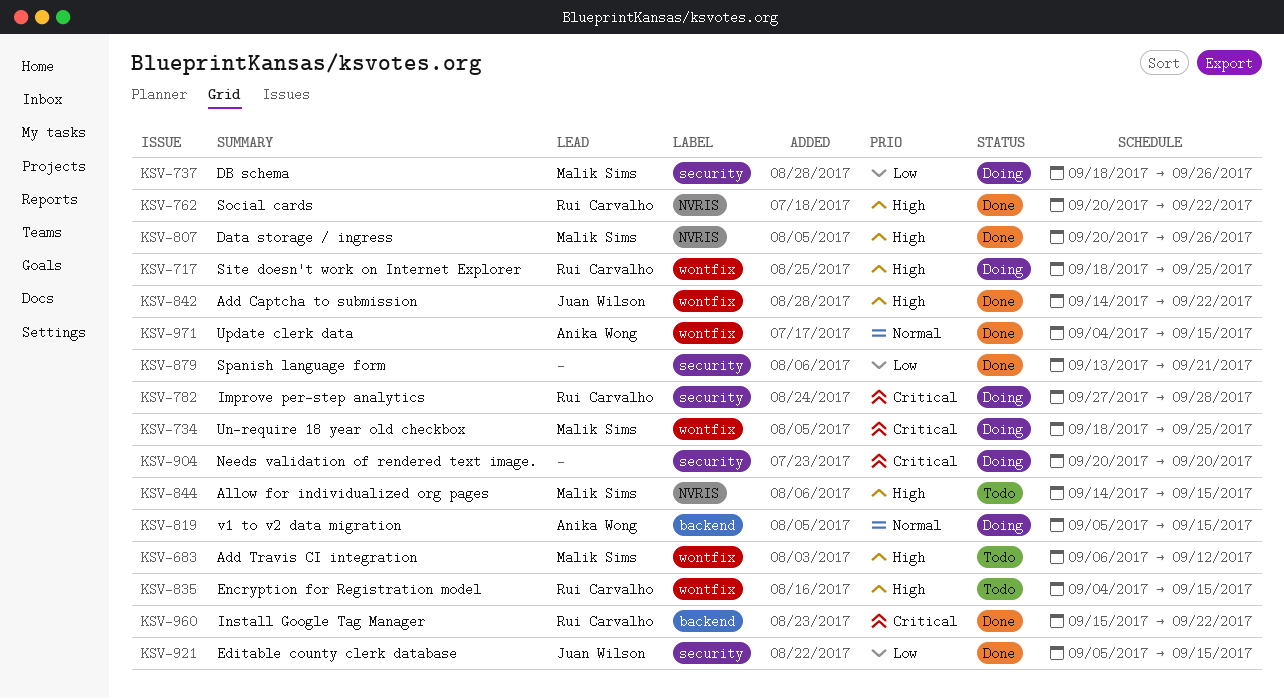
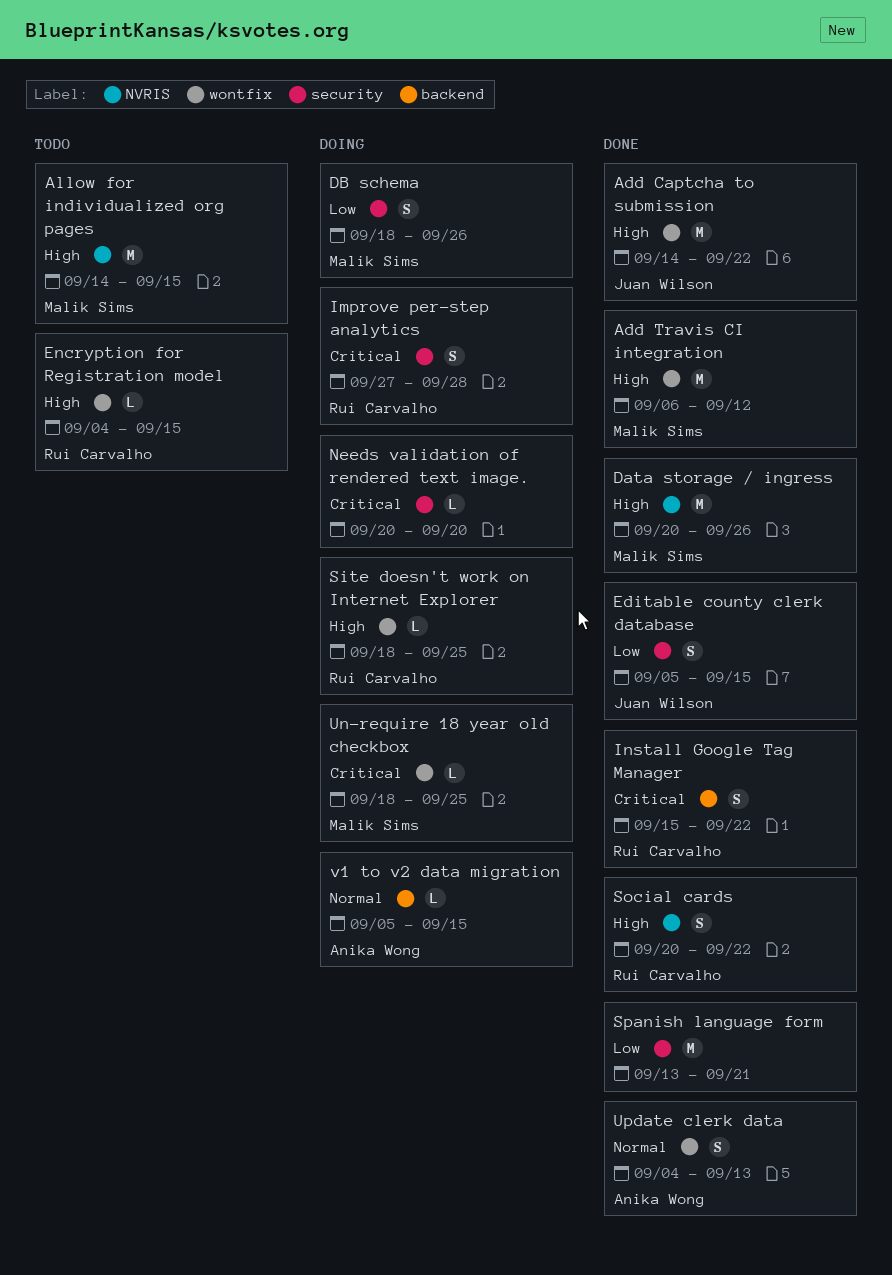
Add Travis CI integration, status: Todo -> Done
Update clerk data, due: Sep 15 -> Sep 13

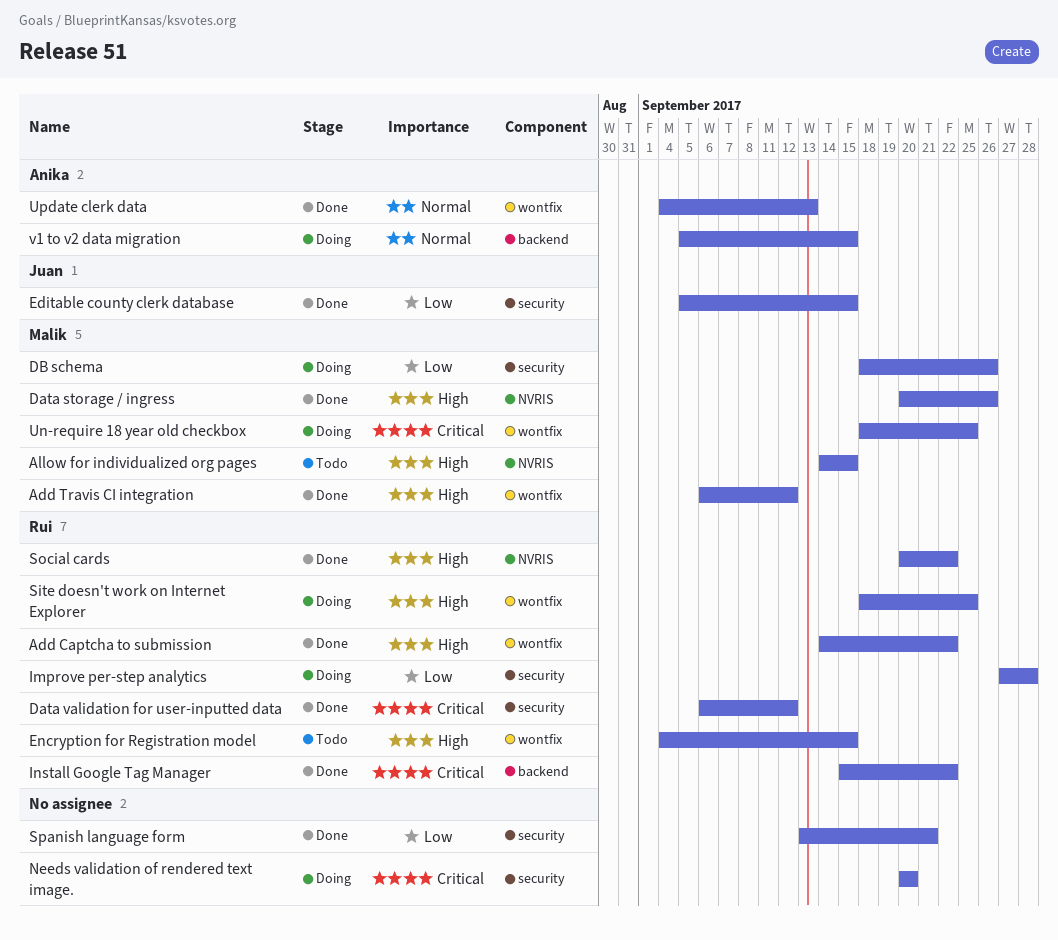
Add Captcha to submission, owner: Juan Wilson -> Rui Carvalho
Data validation for user-inputted data: none -> present
Improve per-step analytics, priority: Critical -> Low

